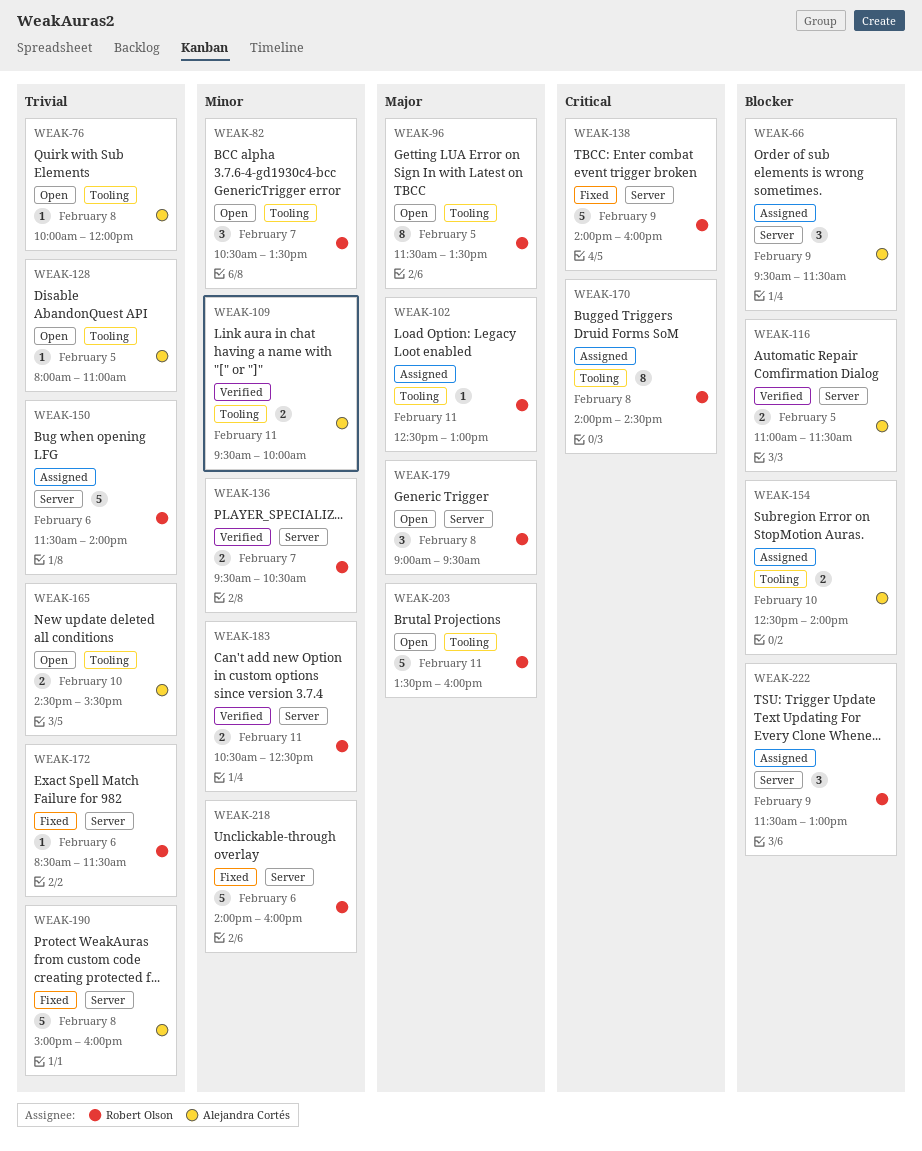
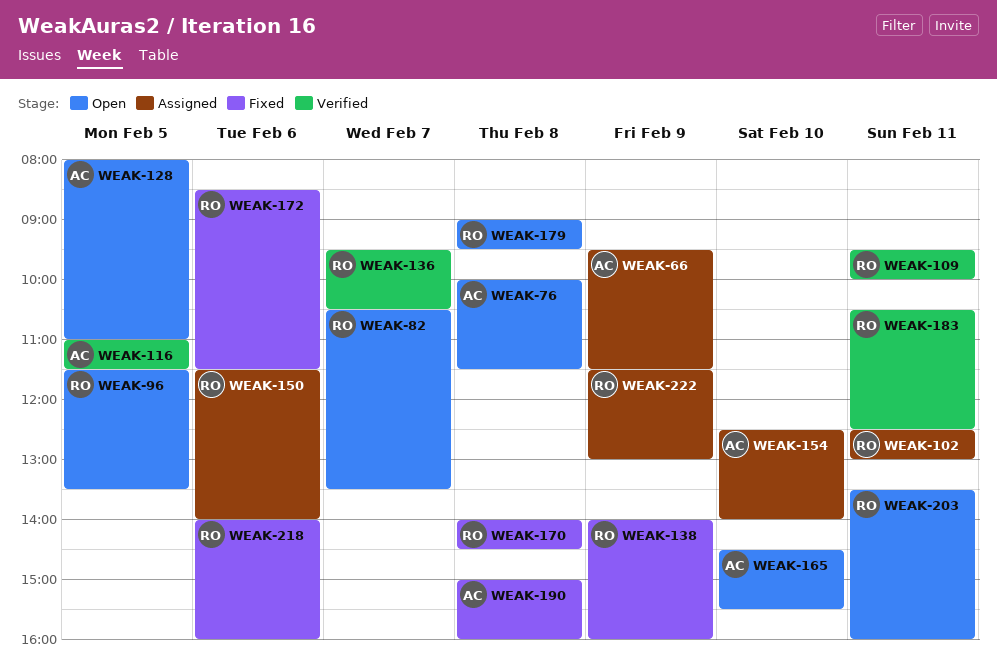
WEAK-76, ends: 12:00 -> 11:30
WEAK-109, owner: Alejandra Cortés -> Robert Olson
WEAK-170, status: Assigned -> Fixed

